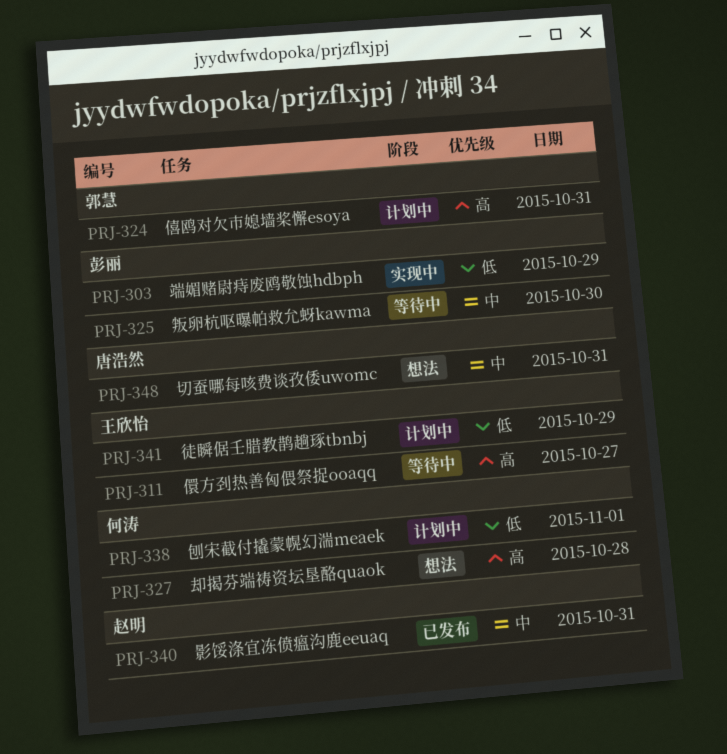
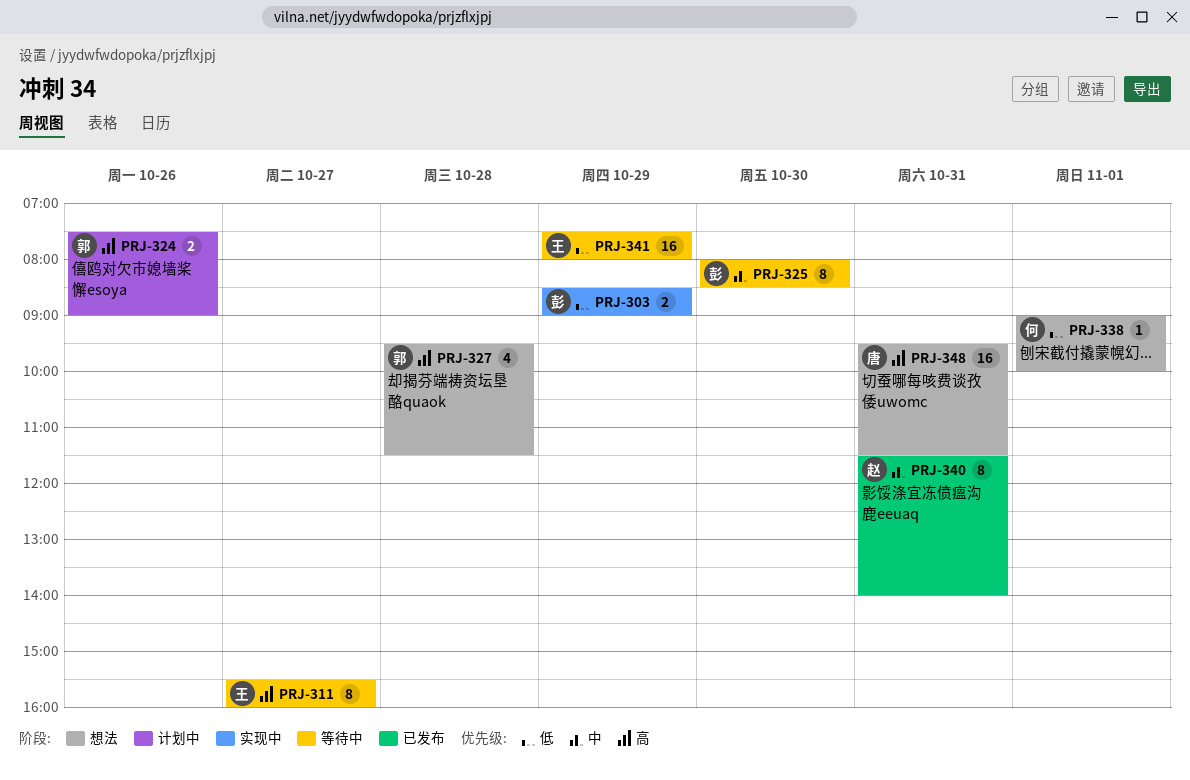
PRJ-324, day: Oct 31 -> Oct 26
PRJ-327, owner: 何涛 -> 郭慧
PRJ-338, status: 计划中 -> 想法
PRJ-341, status: 计划中 -> 等待中
PRJ-348, priority: 中 -> 高

